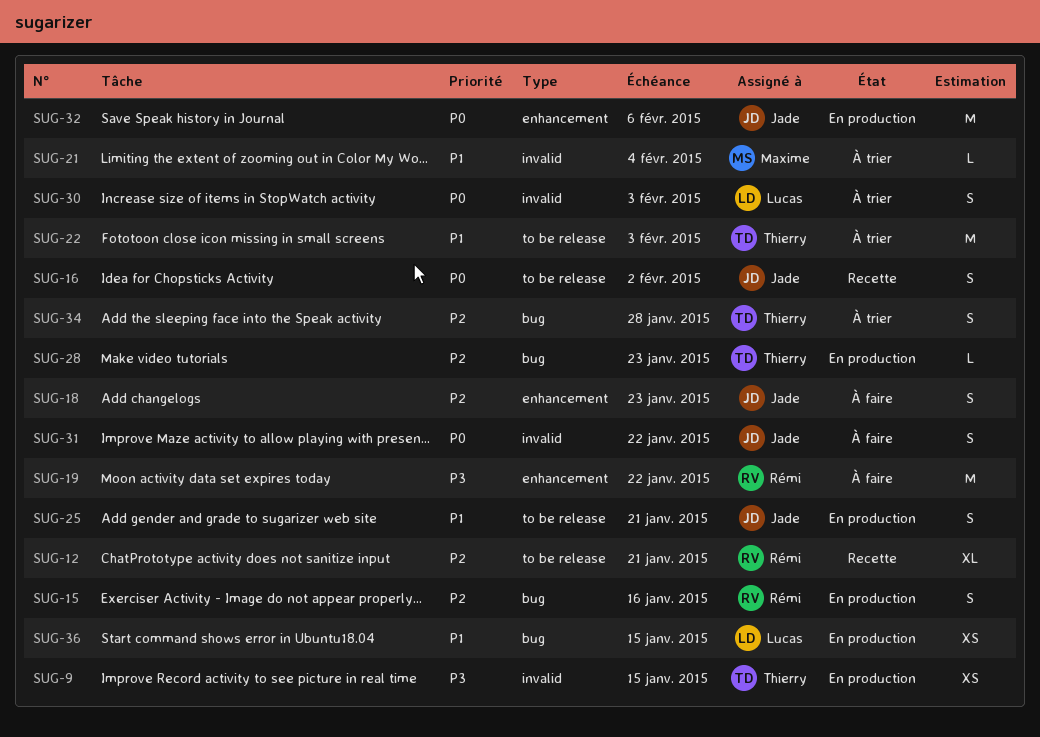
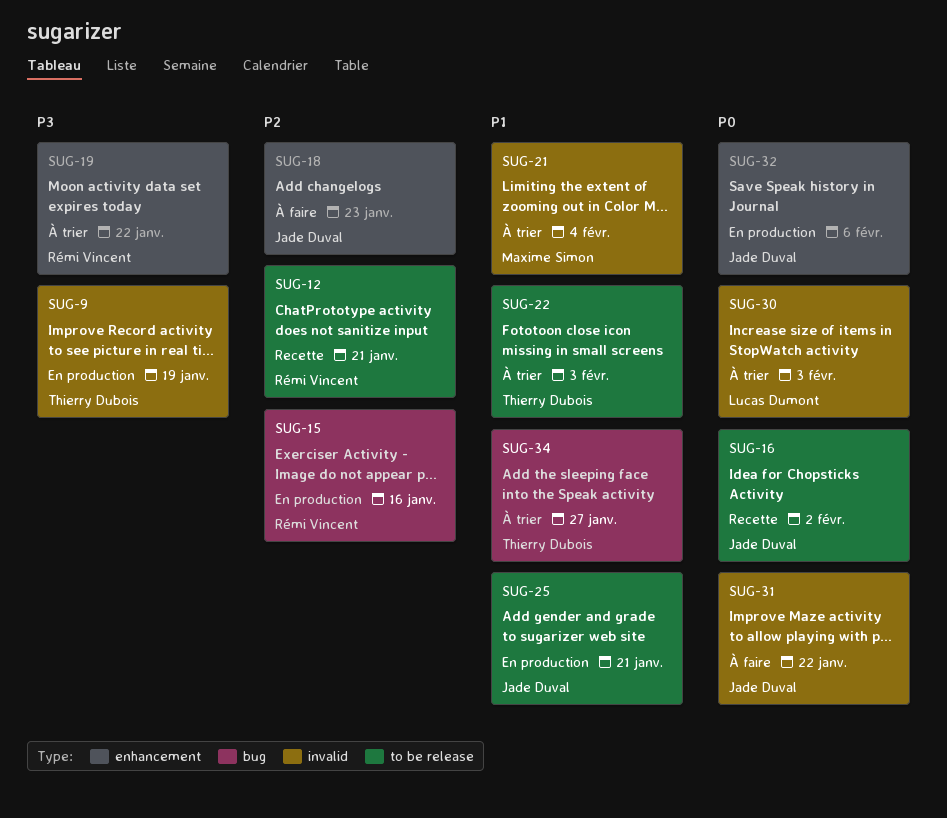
SUG-9, due: Jan 15 -> Jan 19
SUG-19, status: À faire -> À trier
SUG-28: present -> none
SUG-34, priority: P2 -> P1
SUG-34, due: Jan 28 -> Jan 27
SUG-36: present -> none

